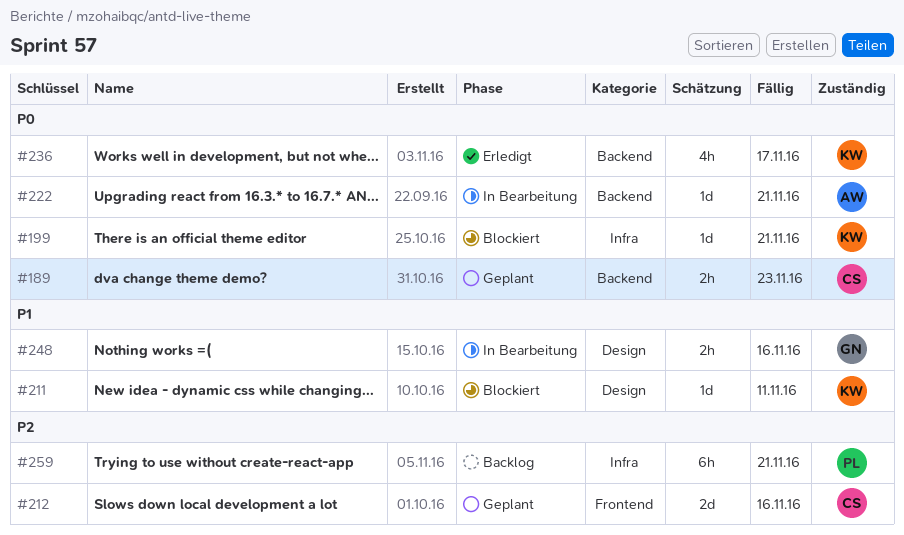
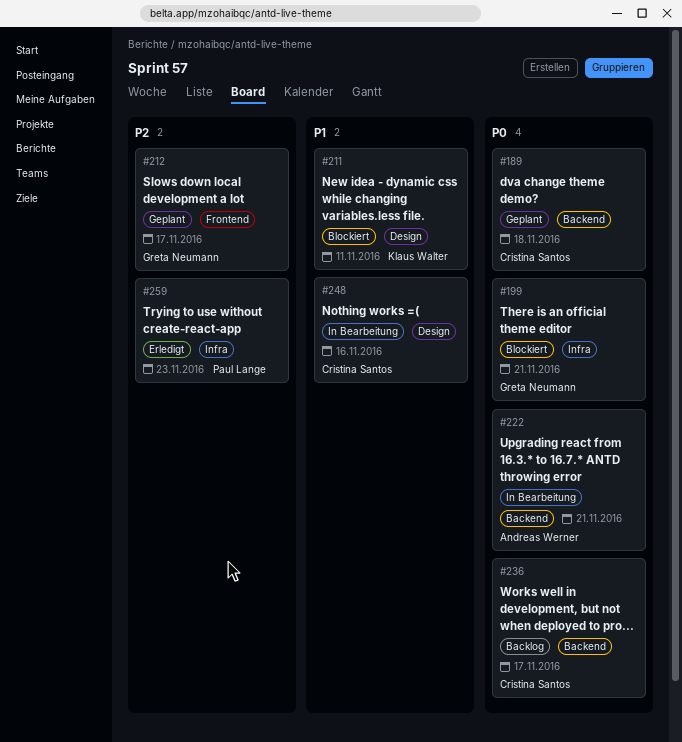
#189, due: Nov 23 -> Nov 18
#199, owner: Klaus Walter -> Greta Neumann
#212, owner: Cristina Santos -> Greta Neumann
#212, due: Nov 16 -> Nov 17
#236, status: Erledigt -> Backlog
#236, owner: Klaus Walter -> Cristina Santos
#248, owner: Greta Neumann -> Cristina Santos
#259, status: Backlog -> Erledigt
#259, due: Nov 21 -> Nov 23

